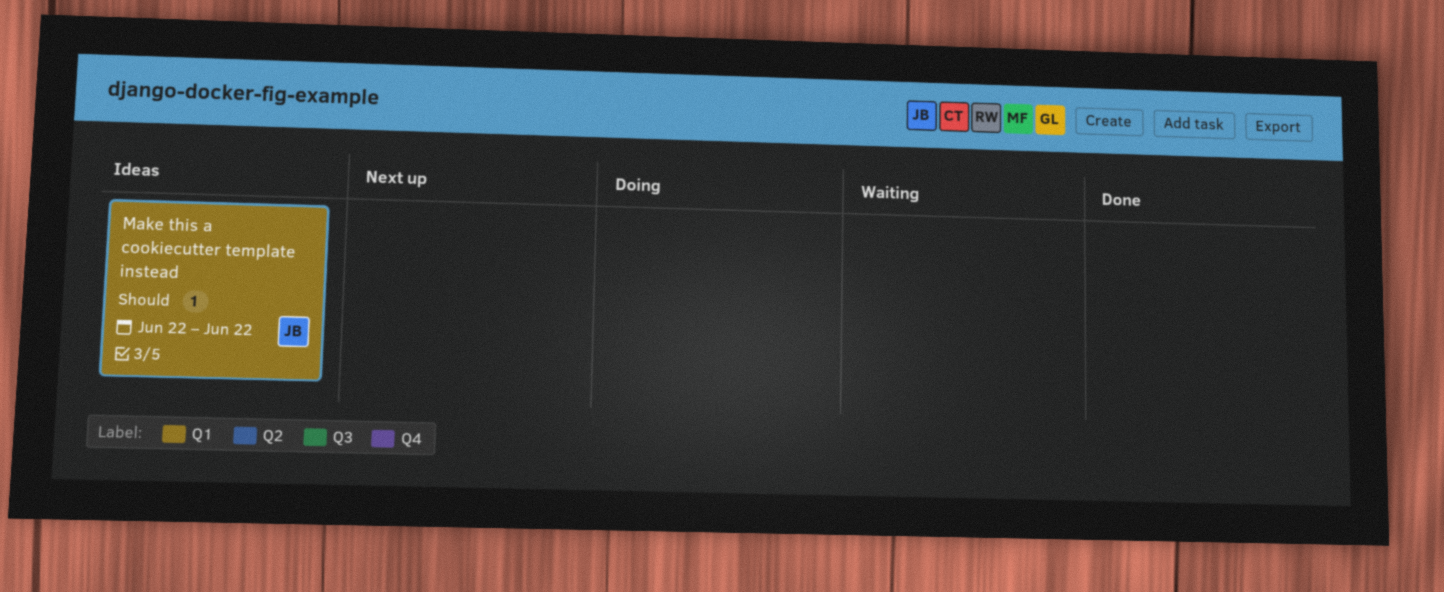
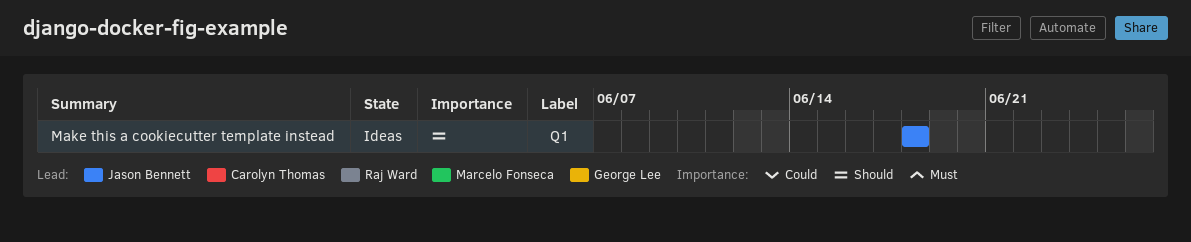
Make this a cookiecutter template instead, start: Jun 22 -> Jun 18
Make this a cookiecutter template instead, due: Jun 22 -> Jun 18

